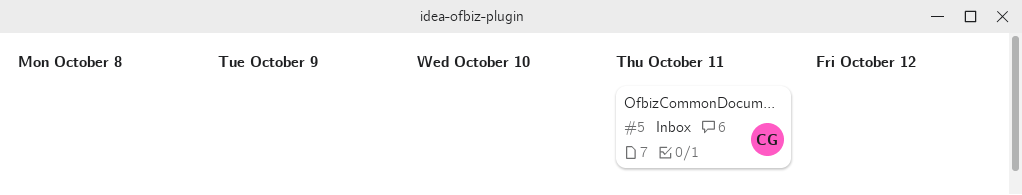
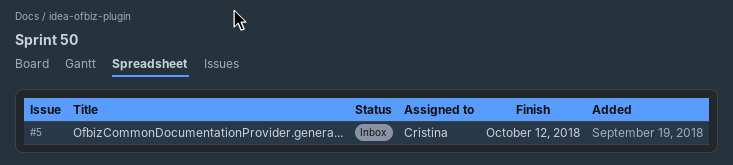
#5, due: Oct 11 -> Oct 12

